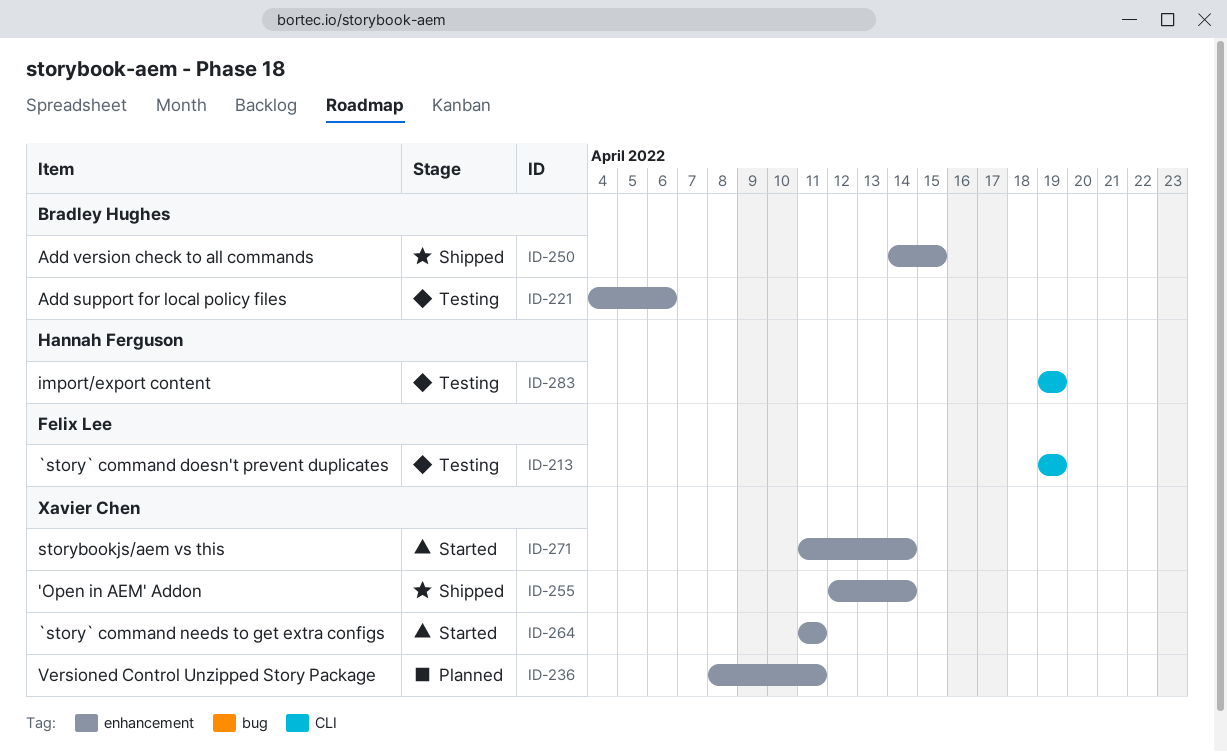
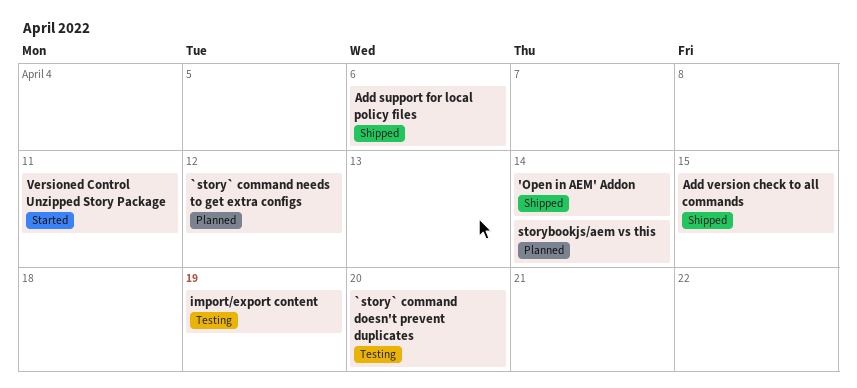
`story` command doesn't prevent duplicates, due: Apr 19 -> Apr 20
`story` command needs to get extra configs, status: Started -> Planned
`story` command needs to get extra configs, due: Apr 11 -> Apr 12
Add support for local policy files, status: Testing -> Shipped
storybookjs/aem vs this, status: Started -> Planned
Versioned Control Unzipped Story Package, status: Planned -> Started

